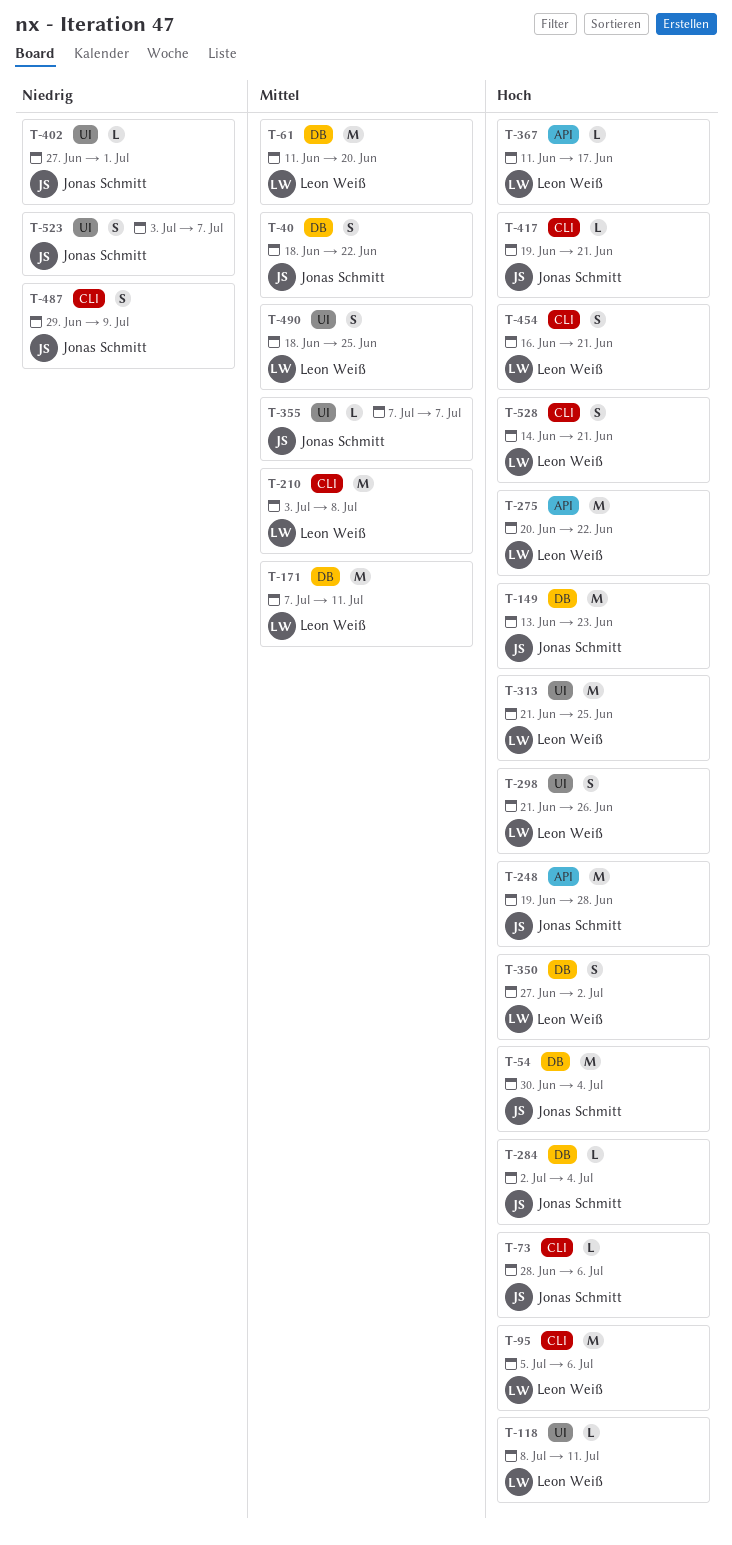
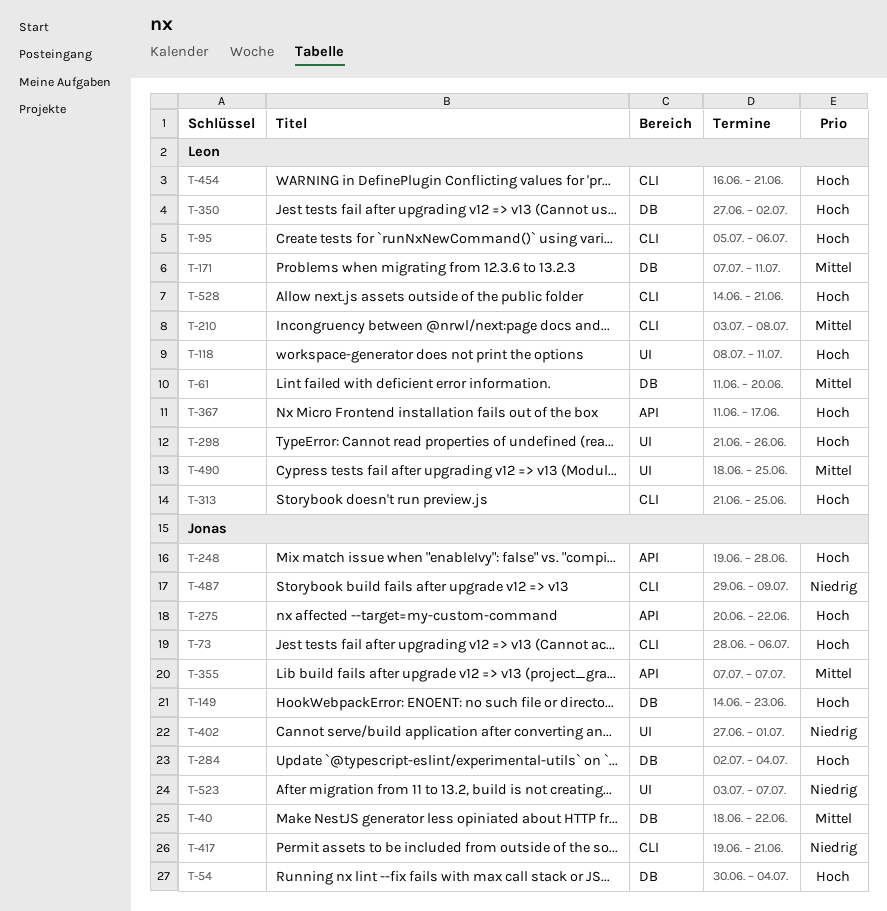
T-149, start: Jun 13 -> Jun 14
T-275, owner: Leon Weiß -> Jonas Schmitt
T-313, label: UI -> CLI
T-355, label: UI -> API
T-417, priority: Hoch -> Niedrig

